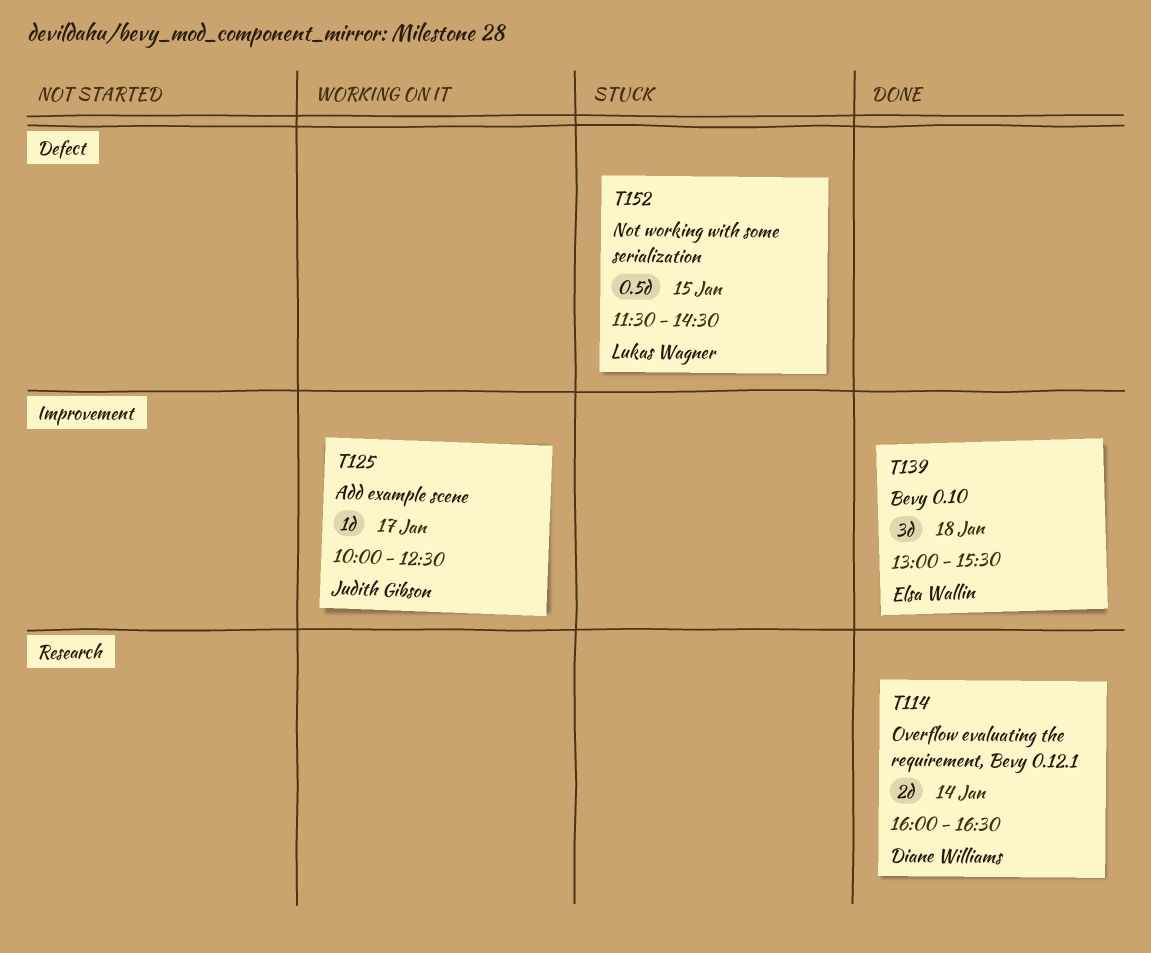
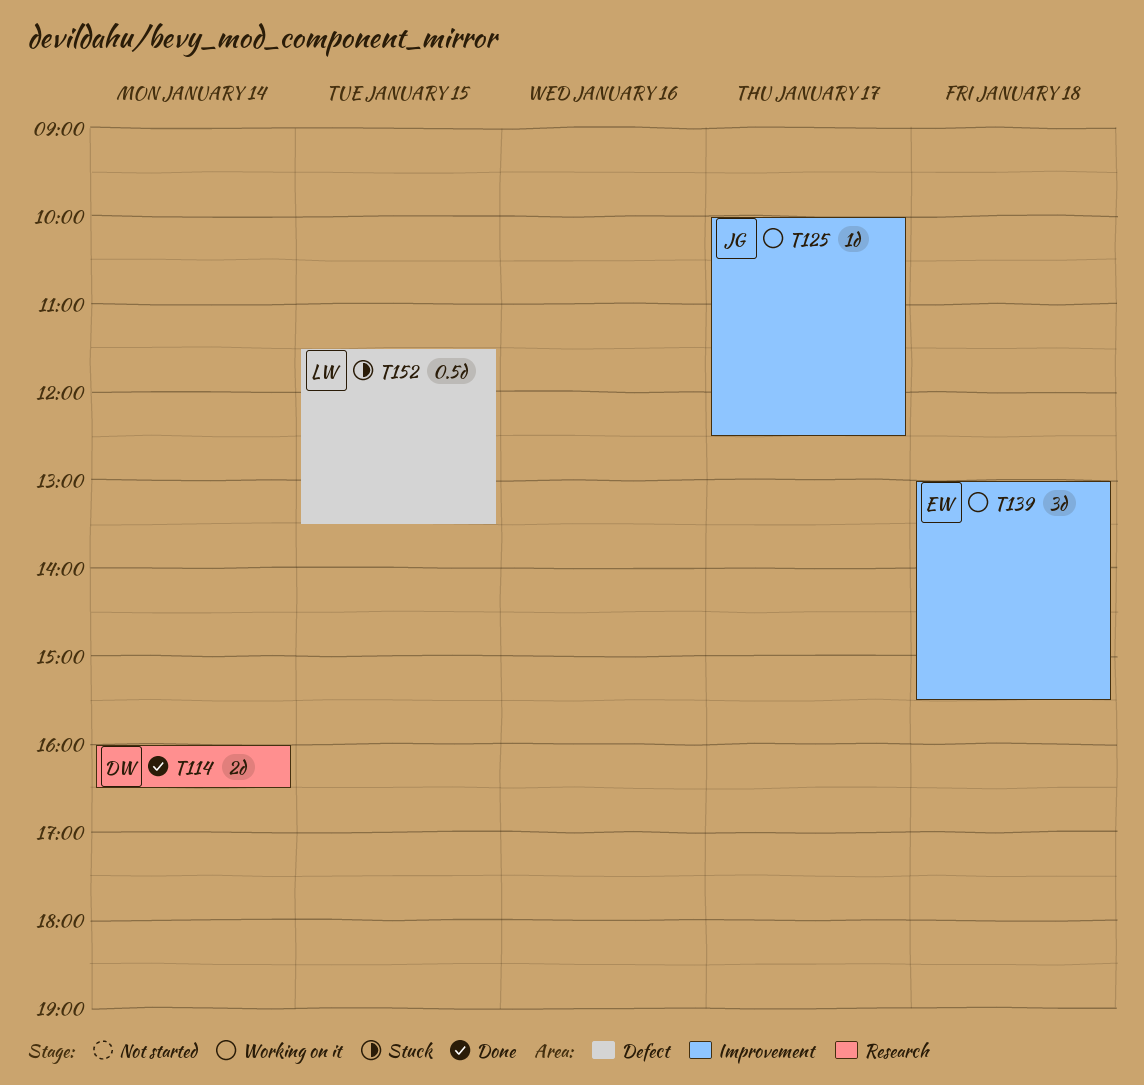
T139, status: Done -> Working on it
T152, ends: 14:30 -> 13:30

